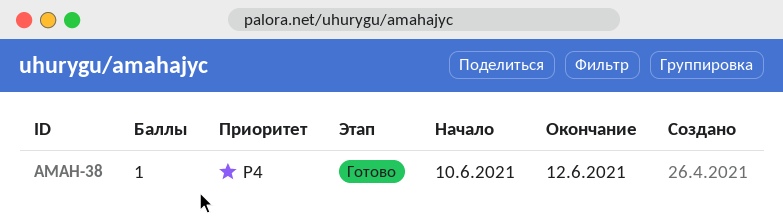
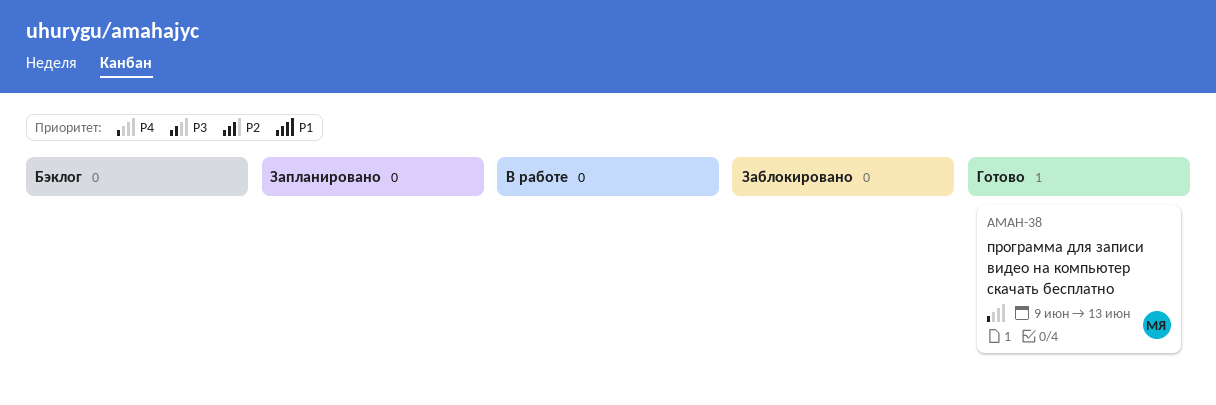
AMAH-38, start: Jun 10 -> Jun 9
AMAH-38, due: Jun 12 -> Jun 13

